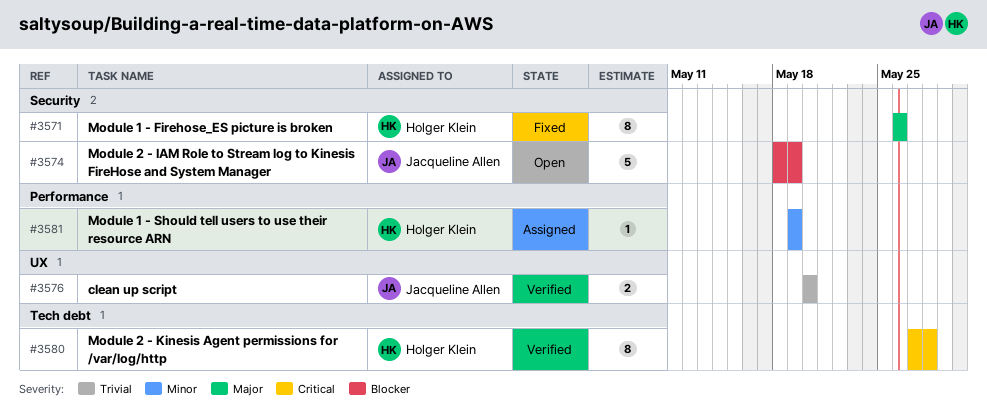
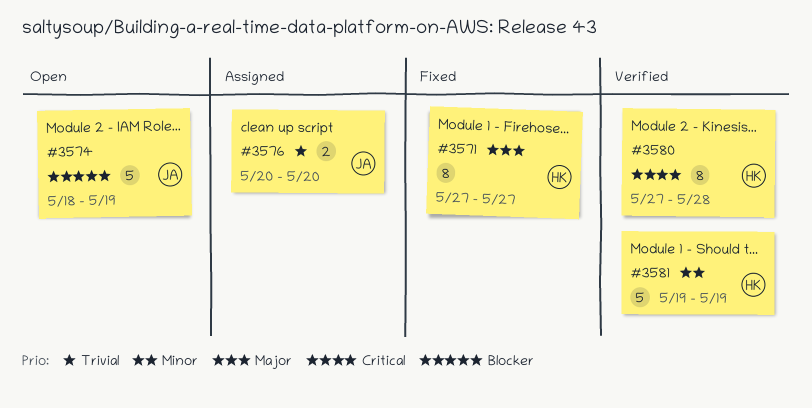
#3571, start: May 26 -> May 27
#3571, due: May 26 -> May 27
#3576, status: Verified -> Assigned
#3581, status: Assigned -> Verified
#3581, estimate: 1 -> 5

